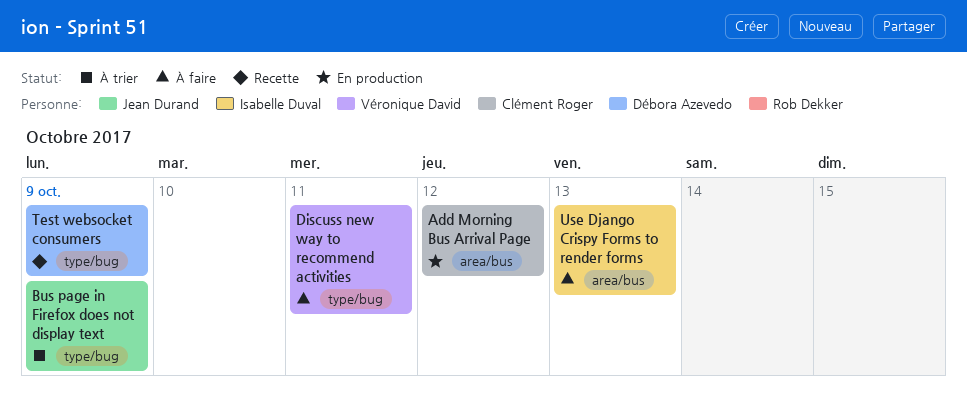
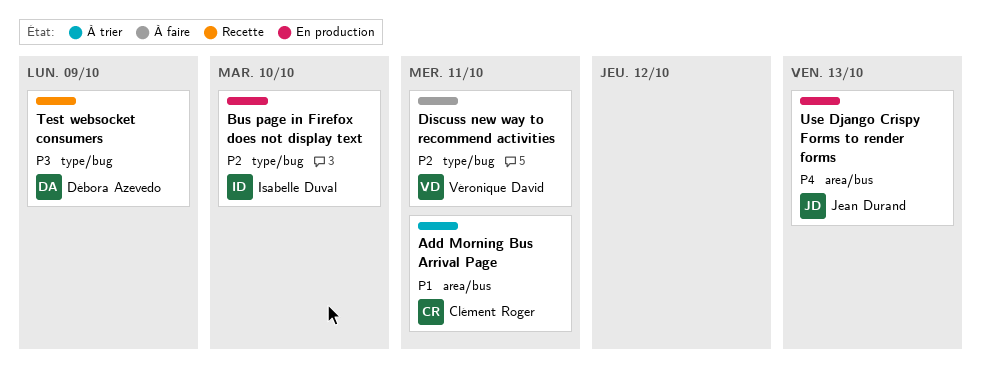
Add Morning Bus Arrival Page, status: En production -> À trier
Add Morning Bus Arrival Page, due: Oct 12 -> Oct 11
Bus page in Firefox does not display text, status: À trier -> En production
Bus page in Firefox does not display text, owner: Jean Durand -> Isabelle Duval
Bus page in Firefox does not display text, due: Oct 9 -> Oct 10
Use Django Crispy Forms to render forms, status: À faire -> En production
Use Django Crispy Forms to render forms, owner: Isabelle Duval -> Jean Durand

